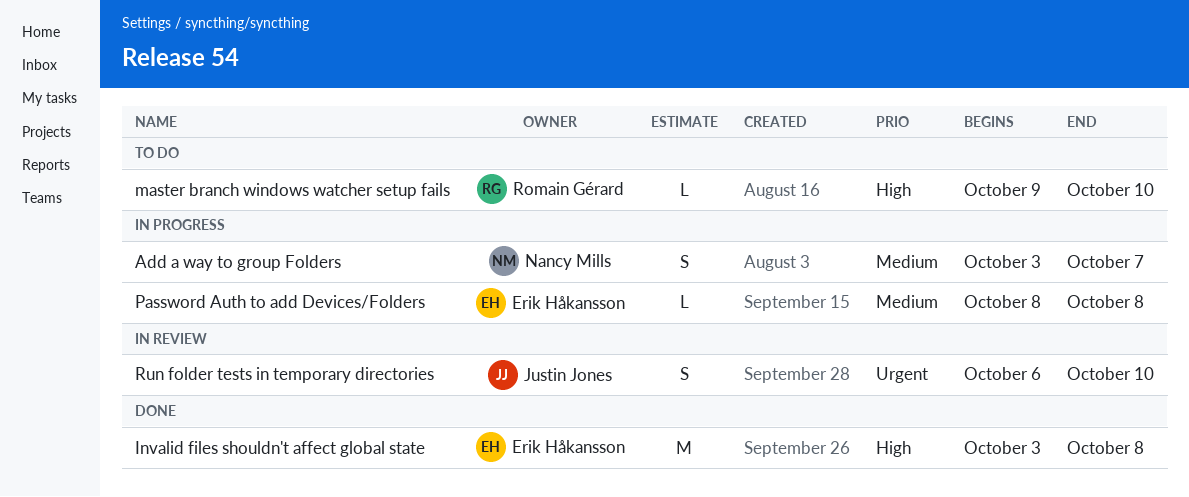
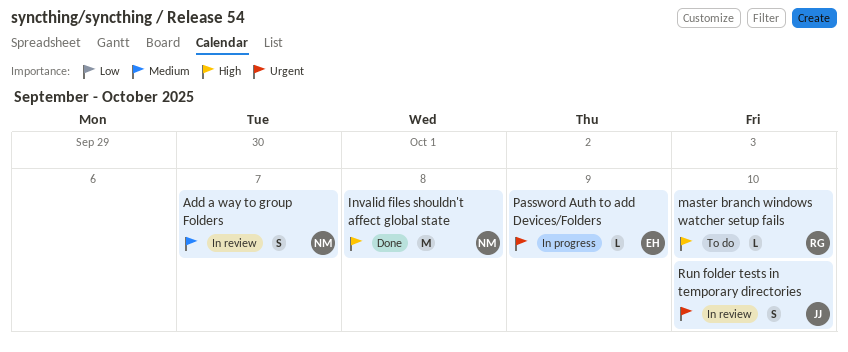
Add a way to group Folders, status: In progress -> In review
Invalid files shouldn't affect global state, owner: Erik Håkansson -> Nancy Mills
Password Auth to add Devices/Folders, priority: Medium -> Urgent
Password Auth to add Devices/Folders, due: Oct 8 -> Oct 9

